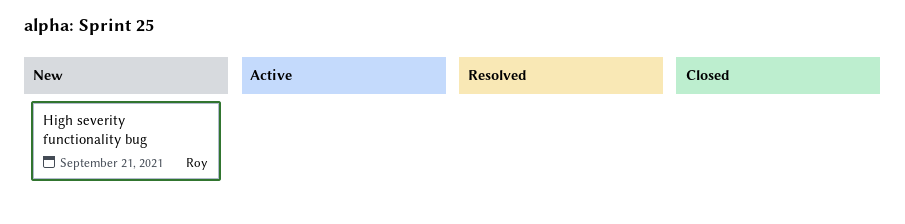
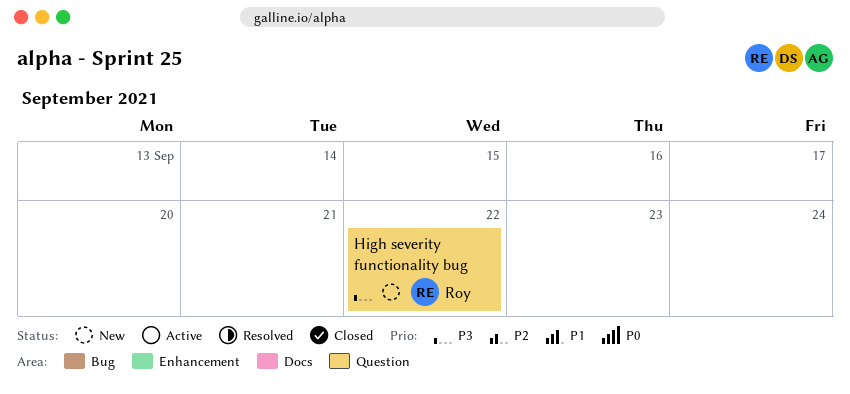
High severity functionality bug, due: Sep 21 -> Sep 22

